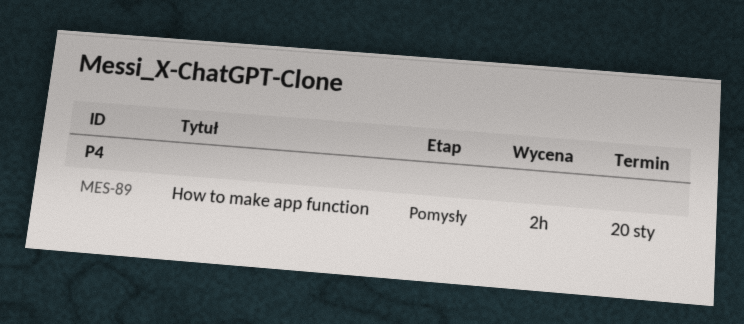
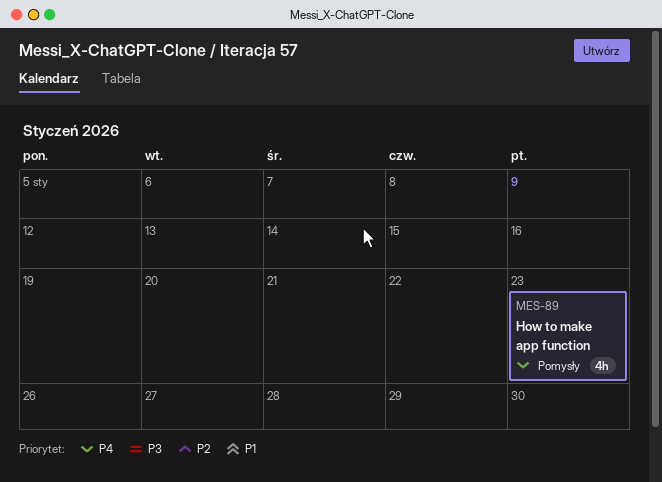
MES-89, estimate: 2h -> 4h
MES-89, due: Jan 20 -> Jan 23

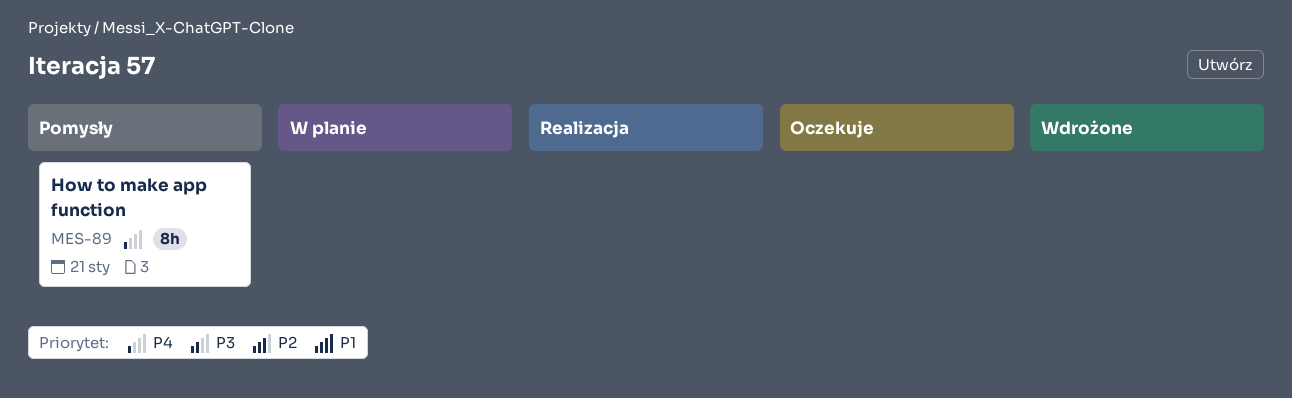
MES-89, estimate: 4h -> 8h
MES-89, due: Jan 23 -> Jan 21

